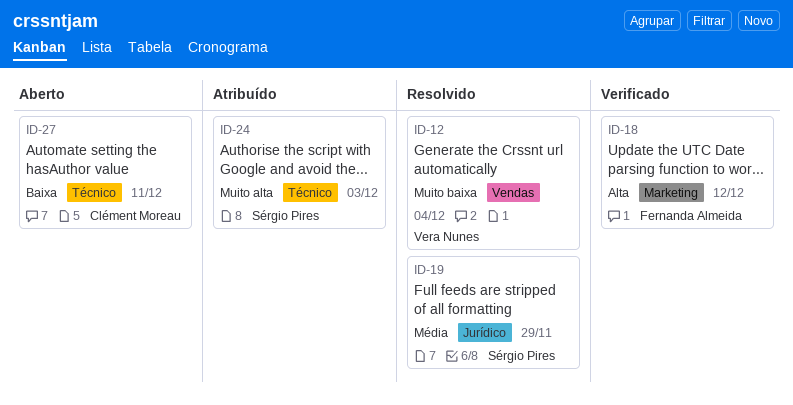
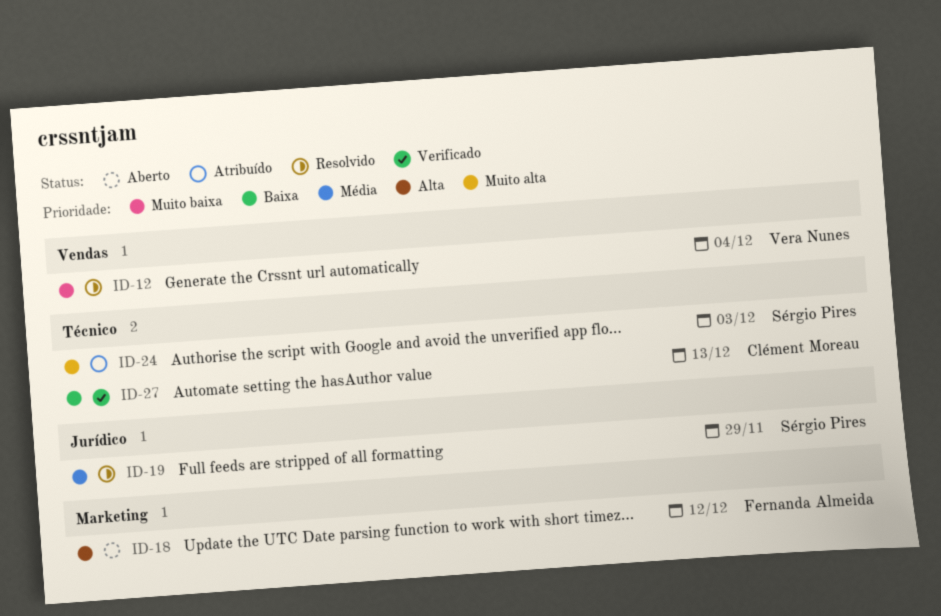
ID-18, status: Verificado -> Aberto
ID-27, status: Aberto -> Verificado
ID-27, due: Dec 11 -> Dec 13

